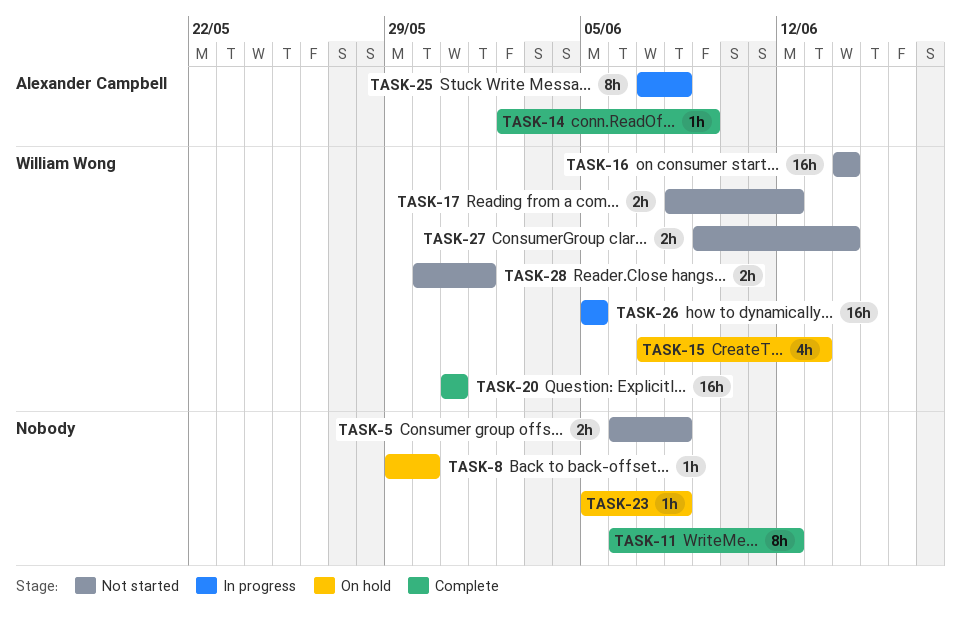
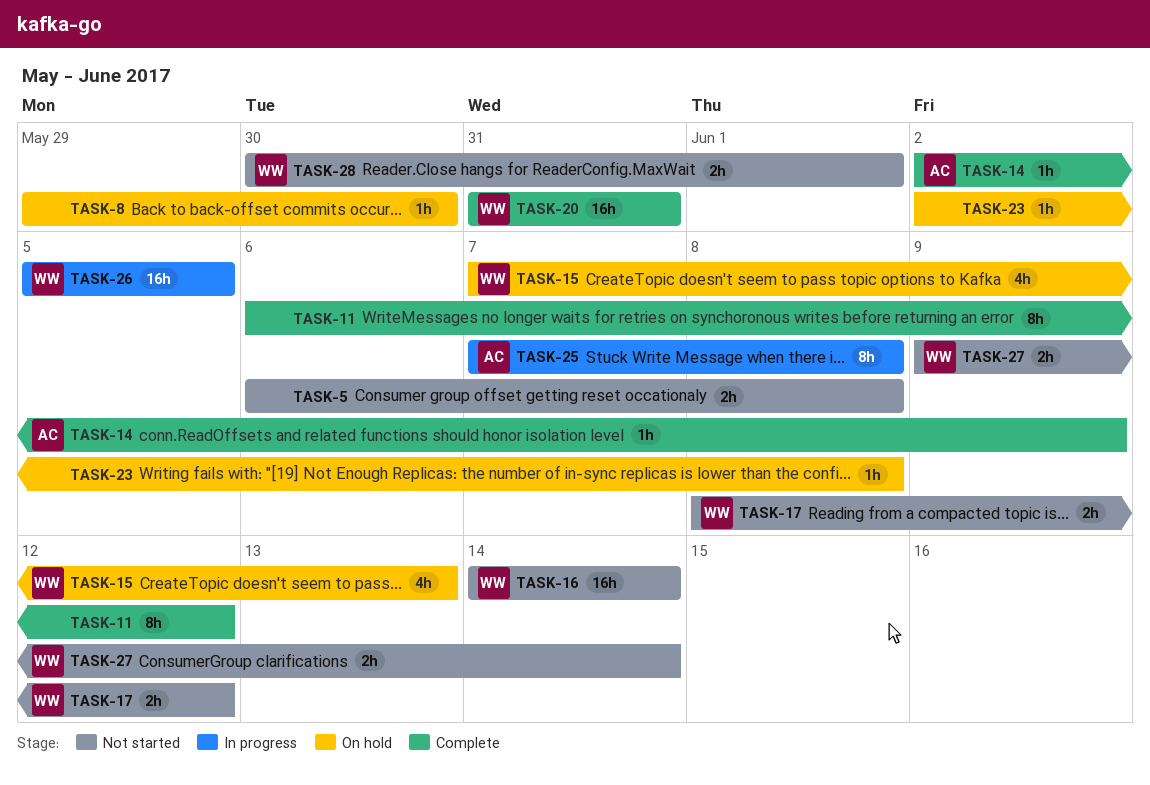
TASK-23, start: Jun 5 -> Jun 2

